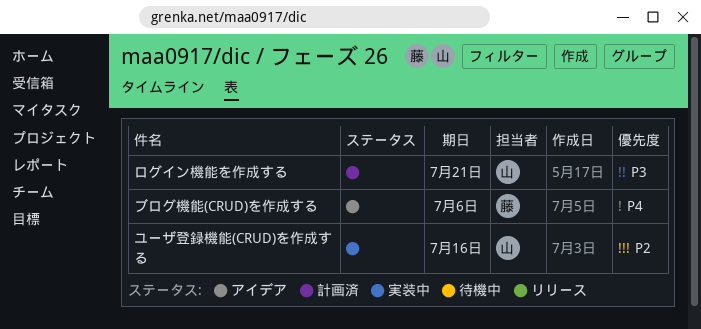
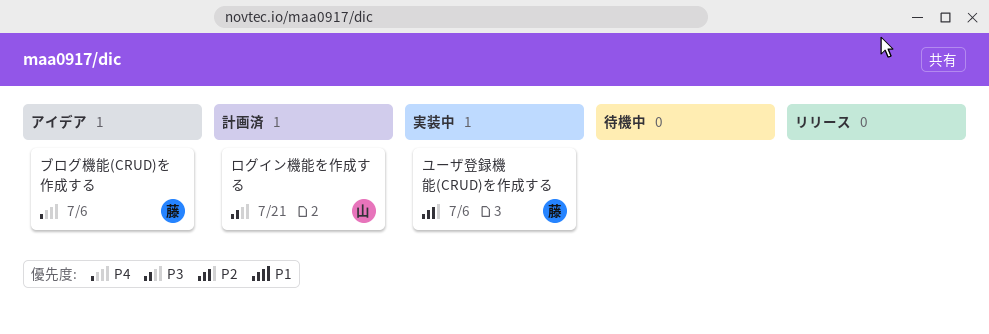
ユーザ登録機能(CRUD)を作成する, owner: 山 -> 藤
ユーザ登録機能(CRUD)を作成する, due: Jul 16 -> Jul 6

